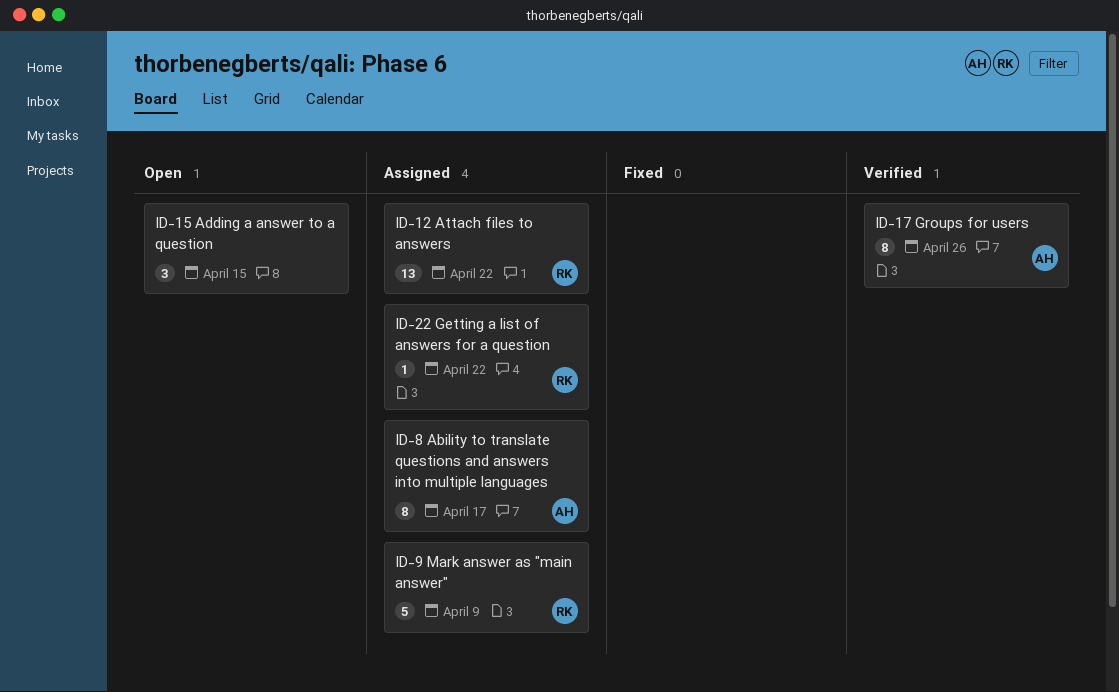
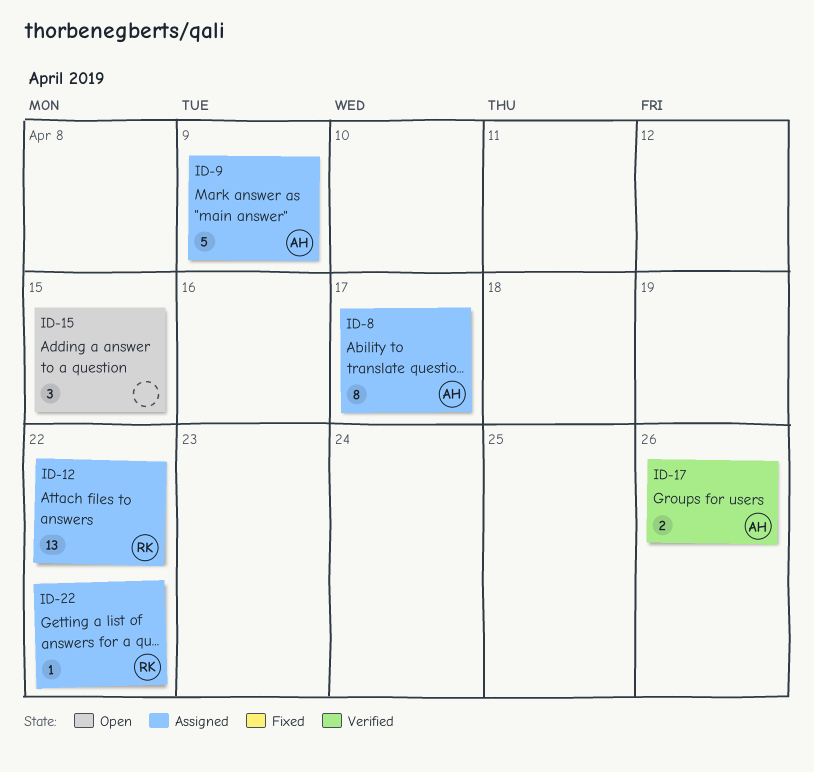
ID-9, owner: RK -> AH
ID-17, estimate: 8 -> 2

